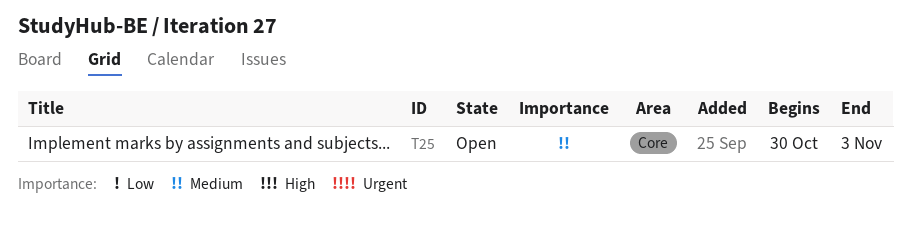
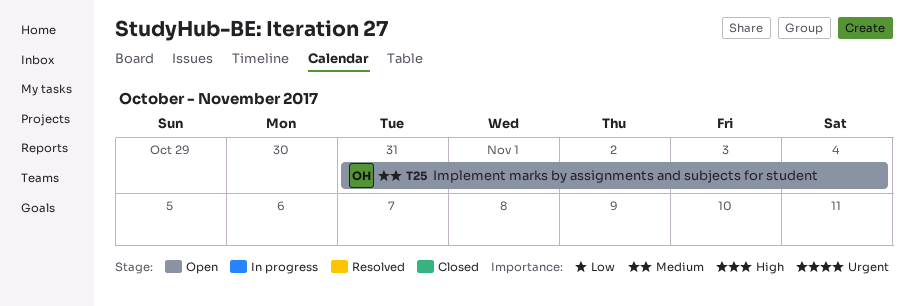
T25, start: Oct 30 -> Oct 31
T25, due: Nov 3 -> Nov 4

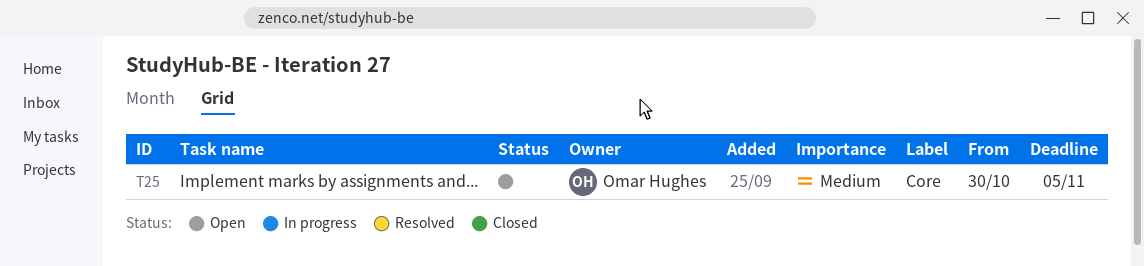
T25, start: Oct 31 -> Oct 30
T25, due: Nov 4 -> Nov 5

